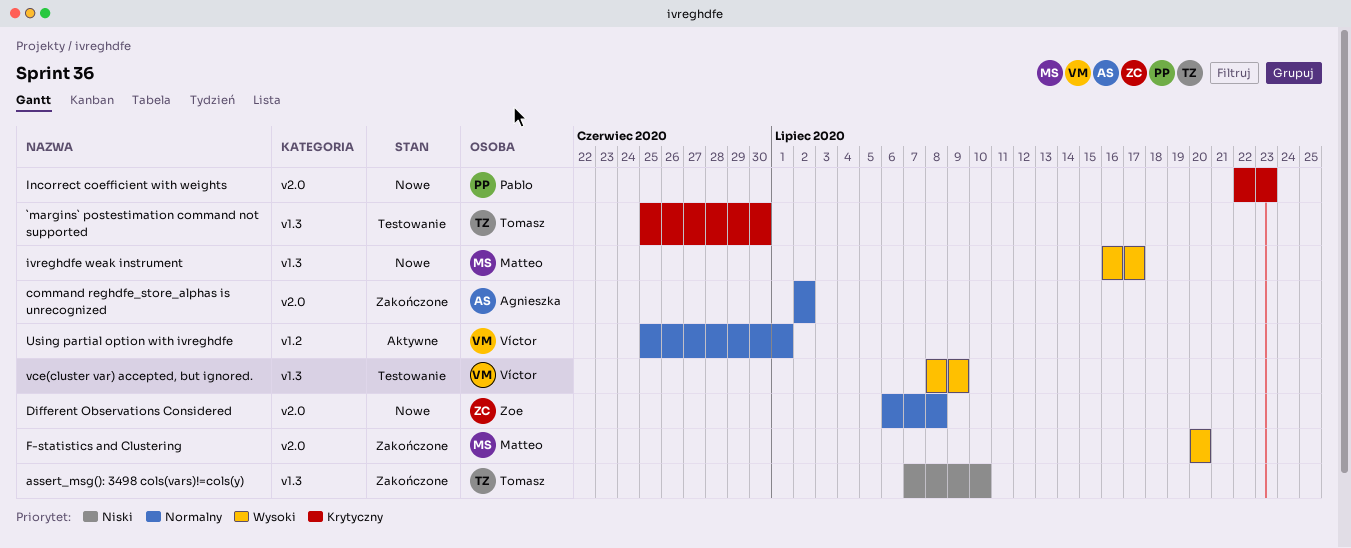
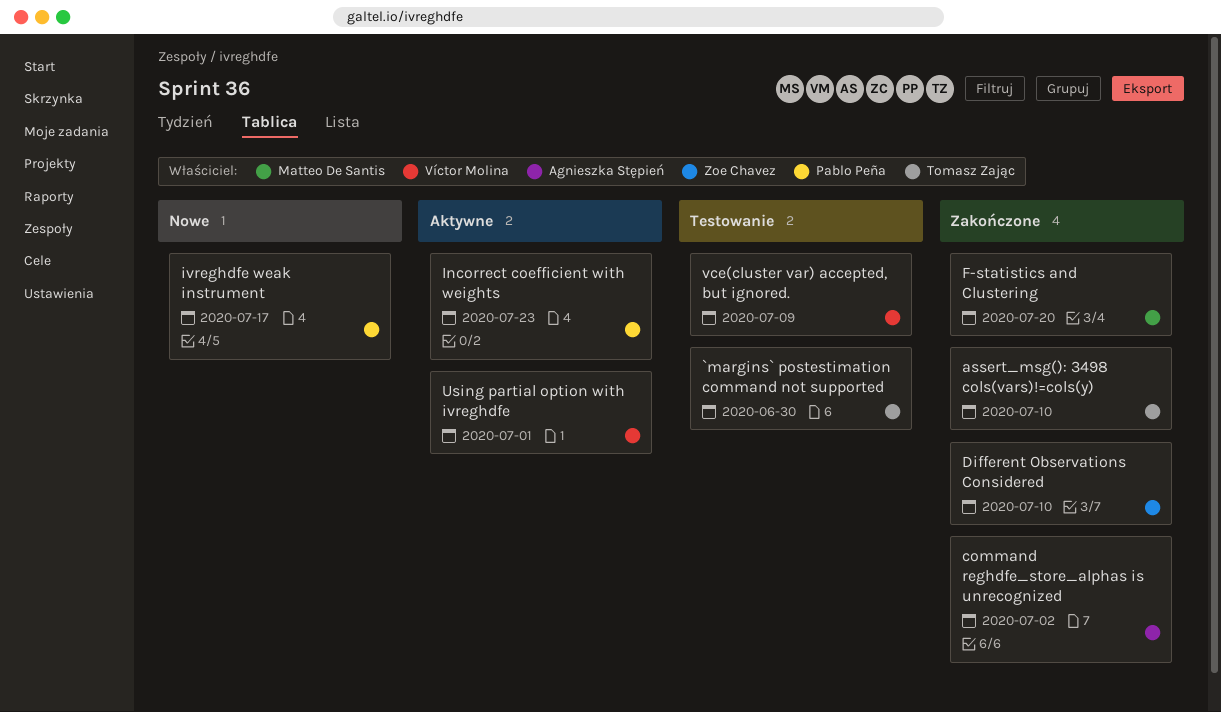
Different Observations Considered, status: Nowe -> Zakończone
Different Observations Considered, due: Jul 8 -> Jul 10
Incorrect coefficient with weights, status: Nowe -> Aktywne
ivreghdfe weak instrument, owner: Matteo De Santis -> Pablo Peña

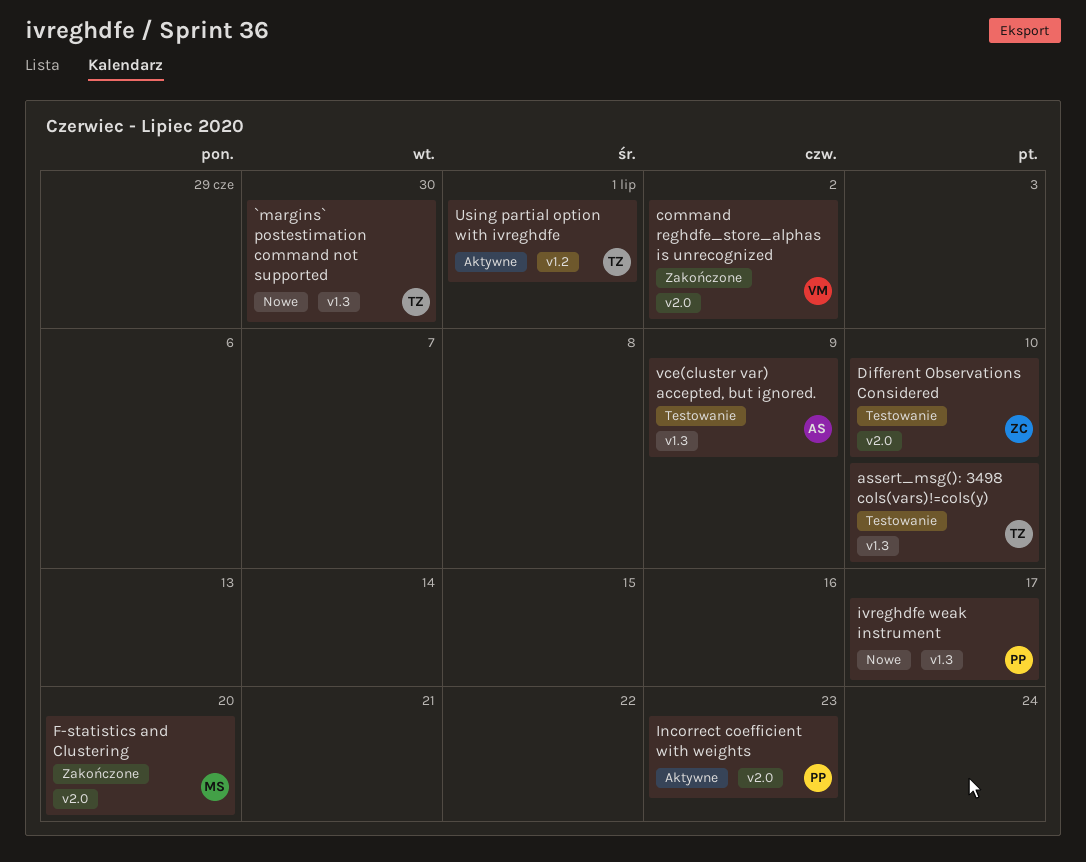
`margins` postestimation command not supported, status: Testowanie -> Nowe
assert_msg(): 3498 cols(vars)!=cols(y), status: Zakończone -> Testowanie
command reghdfe_store_alphas is unrecognized, owner: Agnieszka Stępień -> Víctor Molina
Different Observations Considered, status: Zakończone -> Testowanie
Using partial option with ivreghdfe, owner: Víctor Molina -> Tomasz Zając
vce(cluster var) accepted, but ignored., owner: Víctor Molina -> Agnieszka Stępień

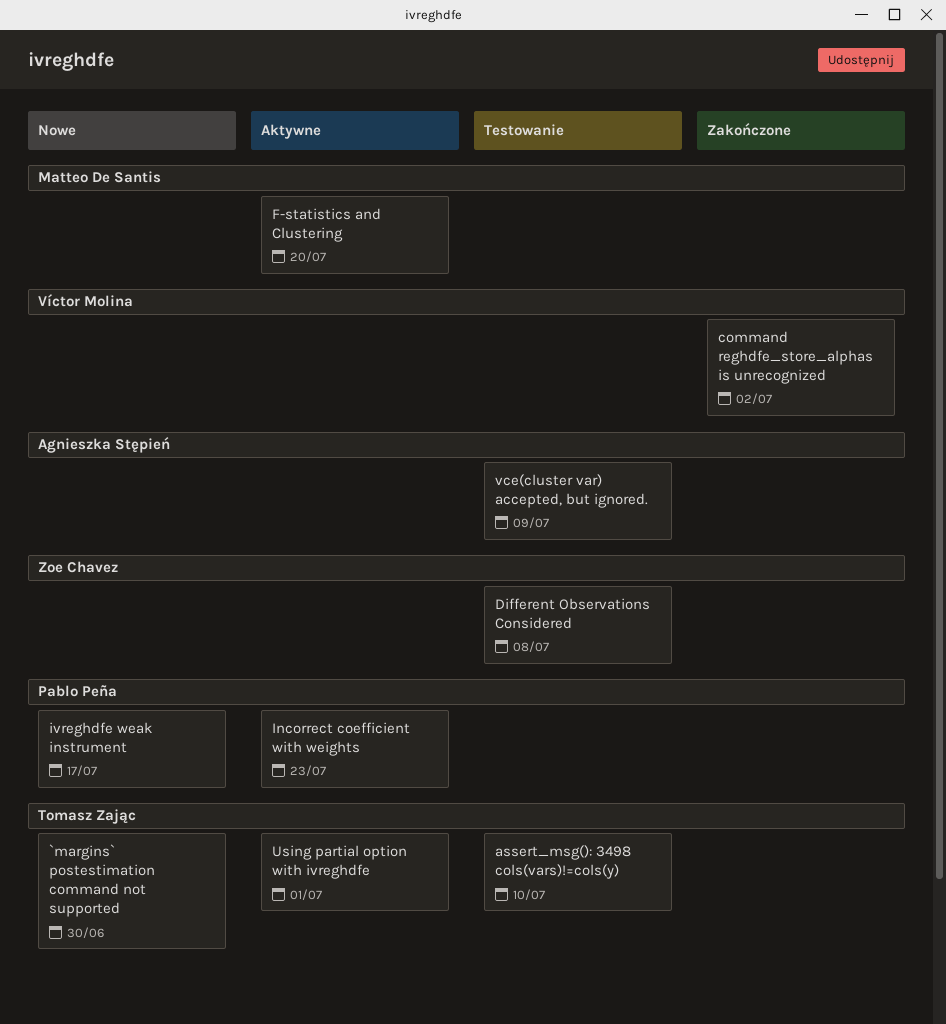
Different Observations Considered, due: Jul 10 -> Jul 8
F-statistics and Clustering, status: Zakończone -> Aktywne

